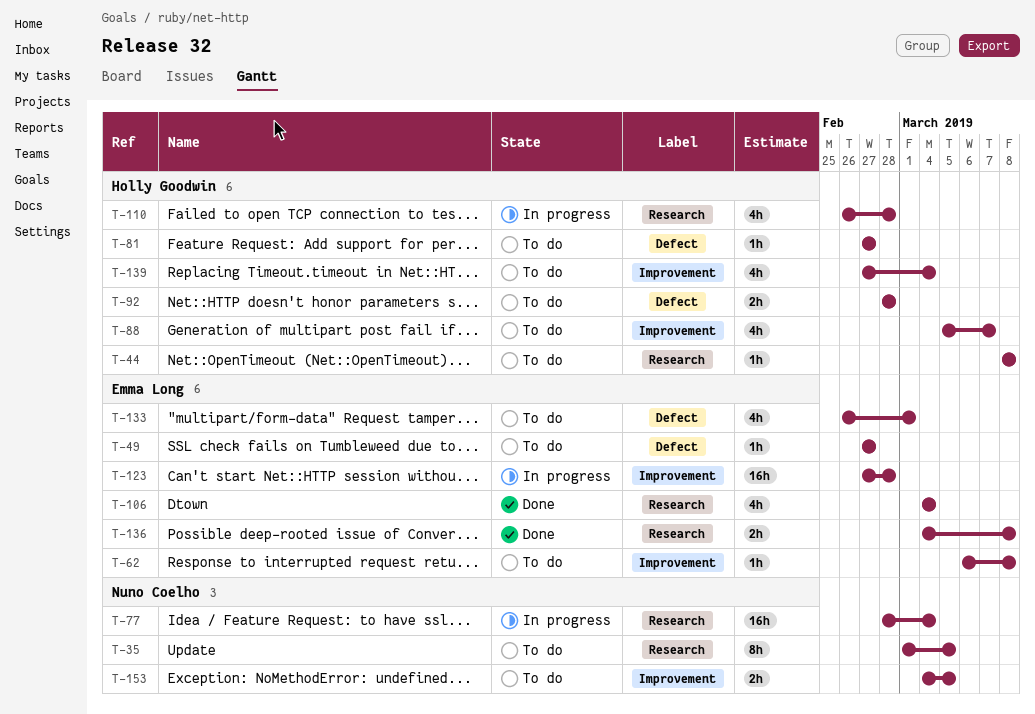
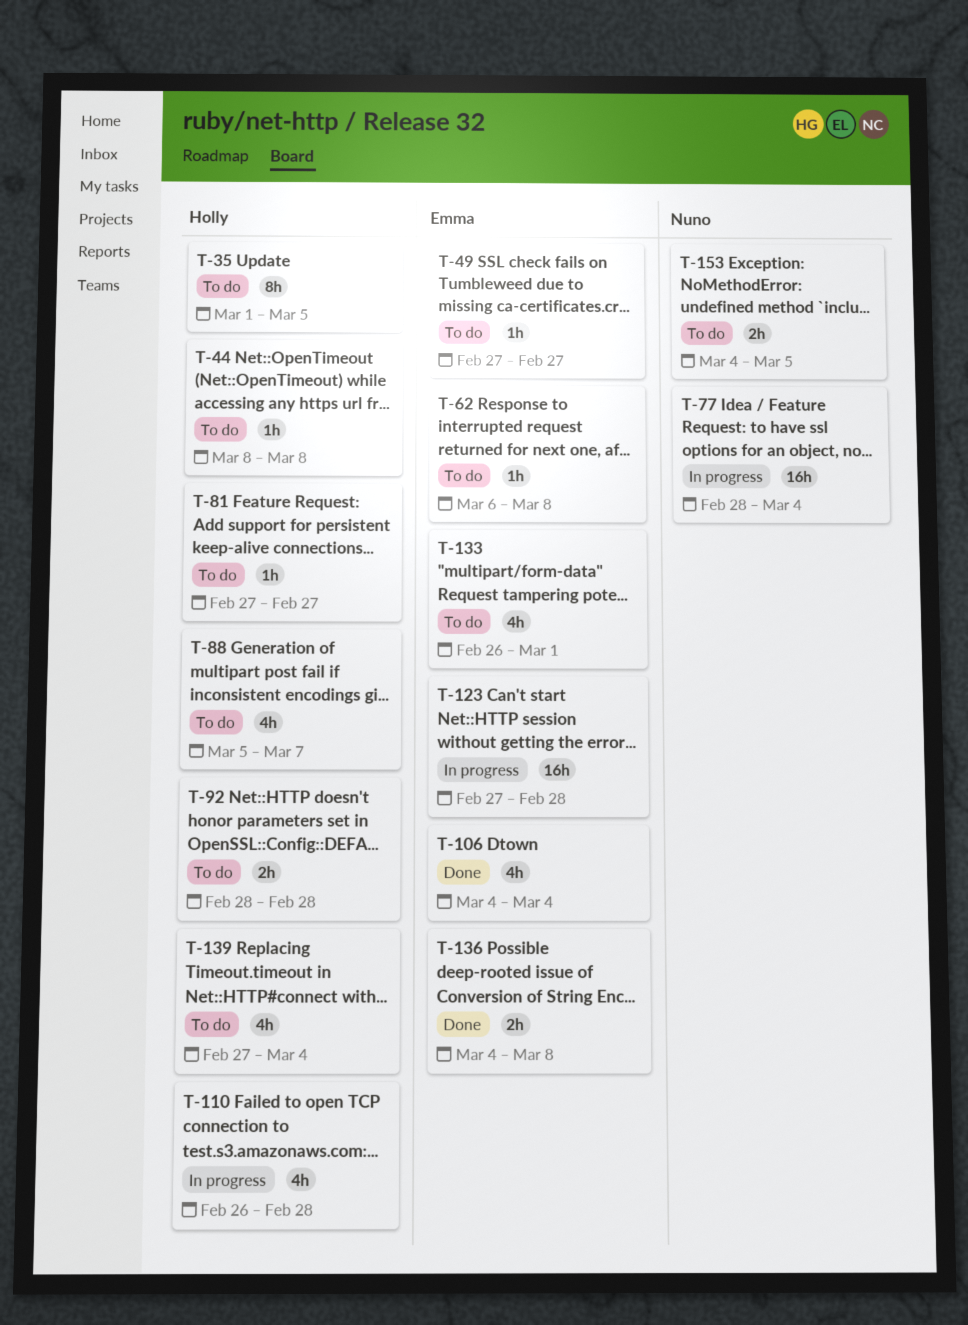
T-35, owner: Nuno Coelho -> Holly Goodwin

